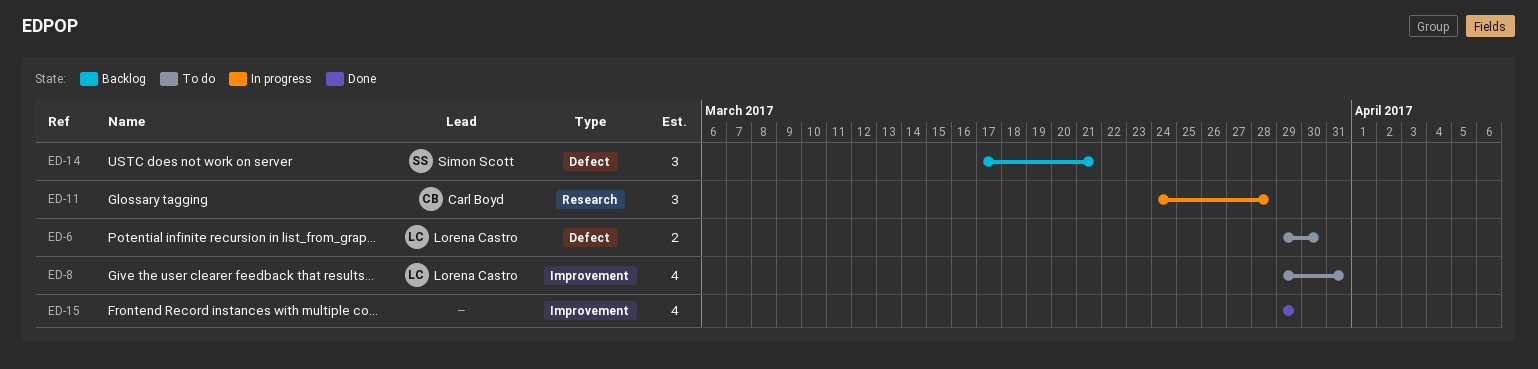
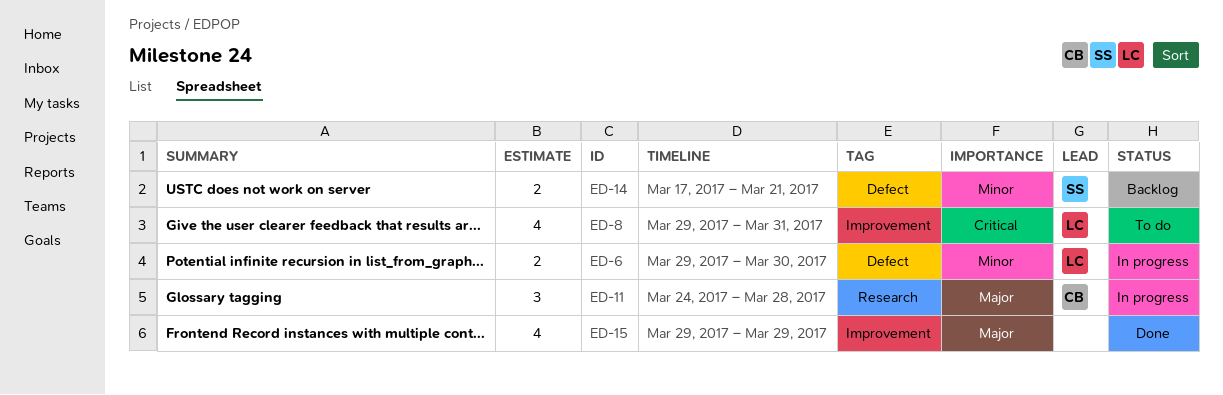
ED-6, status: To do -> In progress
ED-14, estimate: 3 -> 2

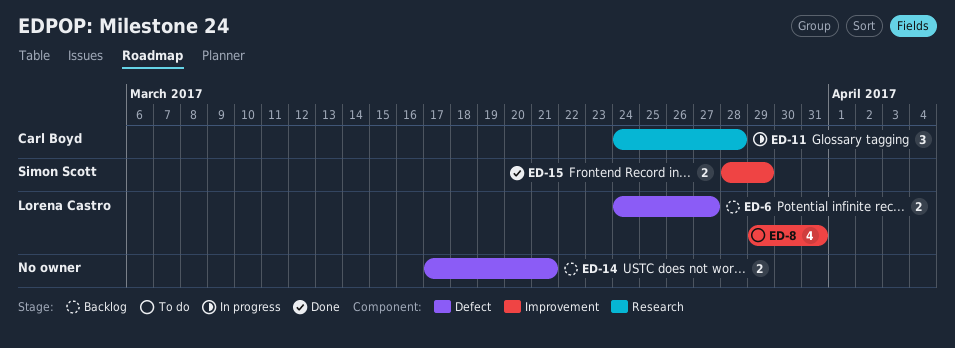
ED-6, status: In progress -> Backlog
ED-6, start: Mar 29 -> Mar 24
ED-6, due: Mar 30 -> Mar 27
ED-14, owner: Simon Scott -> none
ED-15, owner: none -> Simon Scott
ED-15, estimate: 4 -> 2
ED-15, start: Mar 29 -> Mar 28

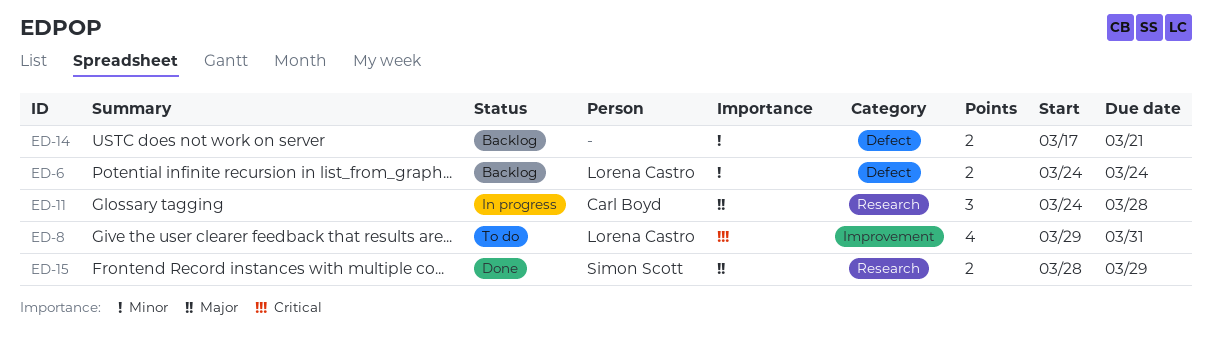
ED-6, due: Mar 27 -> Mar 24
ED-15, label: Improvement -> Research

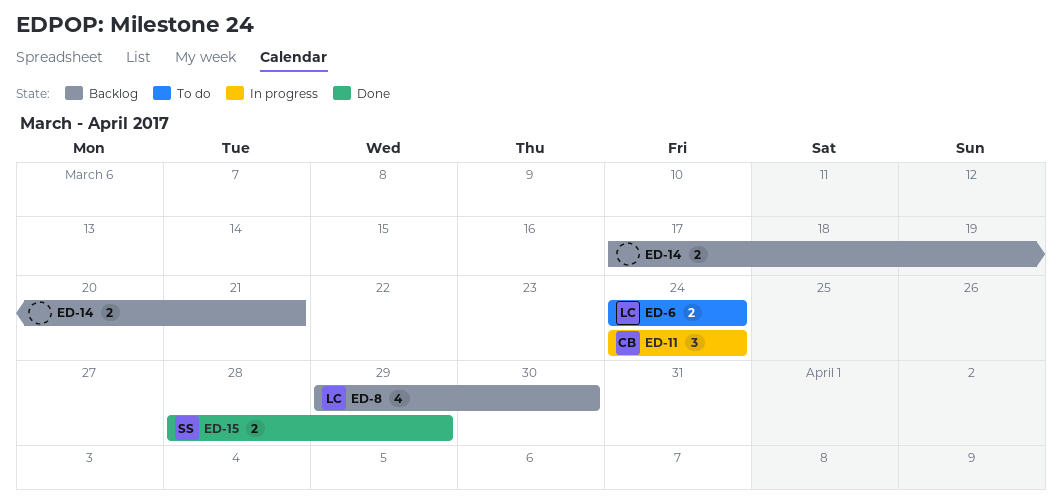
ED-6, status: Backlog -> To do
ED-8, status: To do -> Backlog
ED-8, due: Mar 31 -> Mar 30
ED-11, due: Mar 28 -> Mar 24

